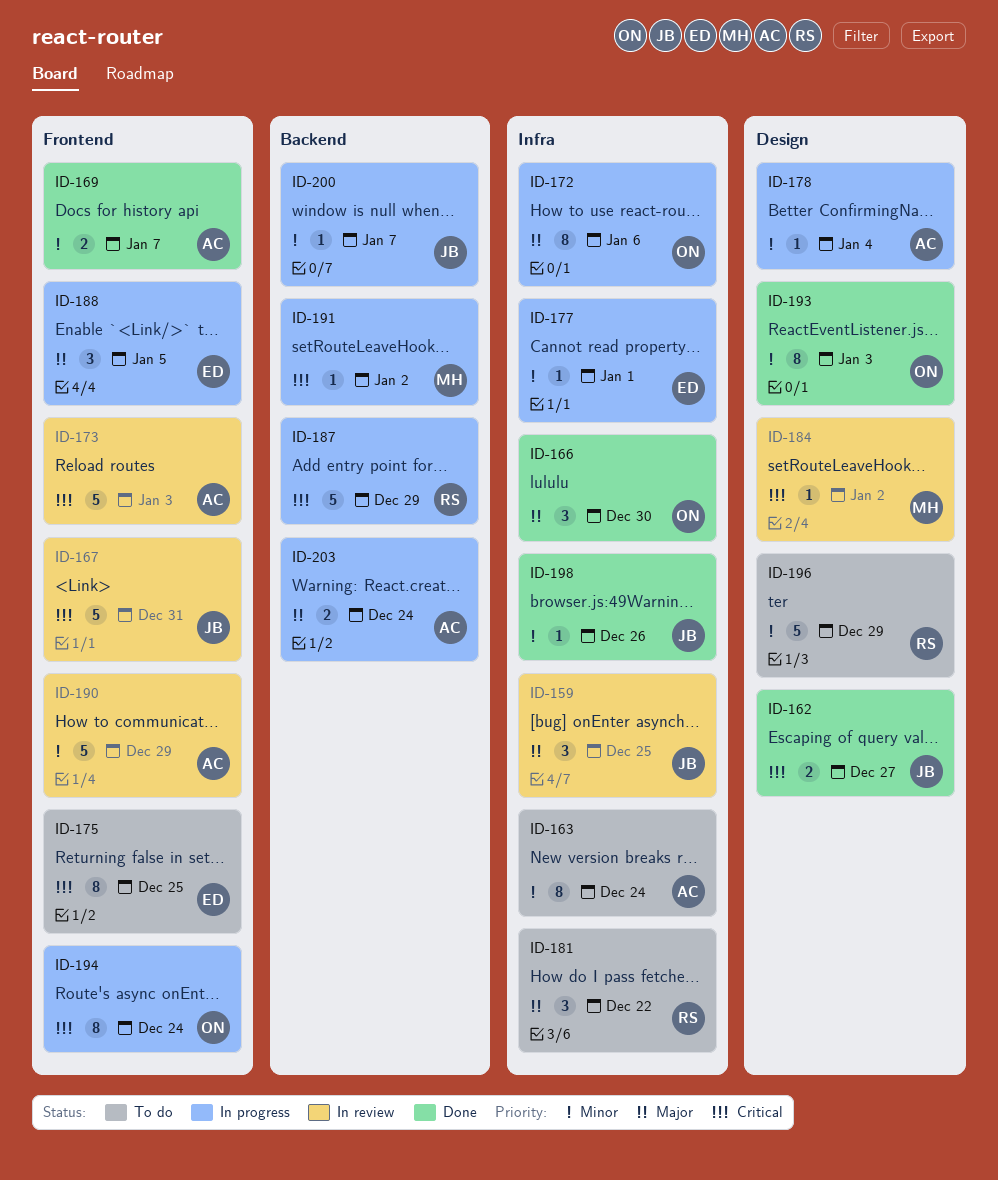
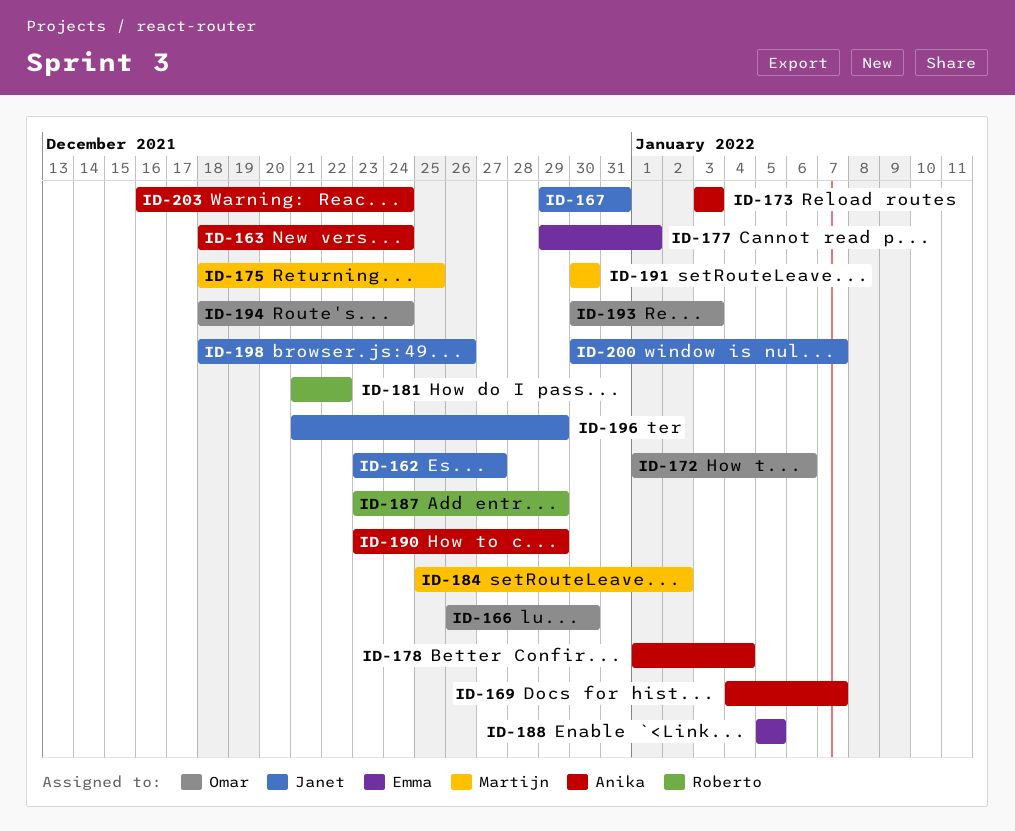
ID-159: present -> none
ID-175, owner: Emma -> Martijn
ID-191, due: Jan 2 -> Dec 30
ID-196, owner: Roberto -> Janet

